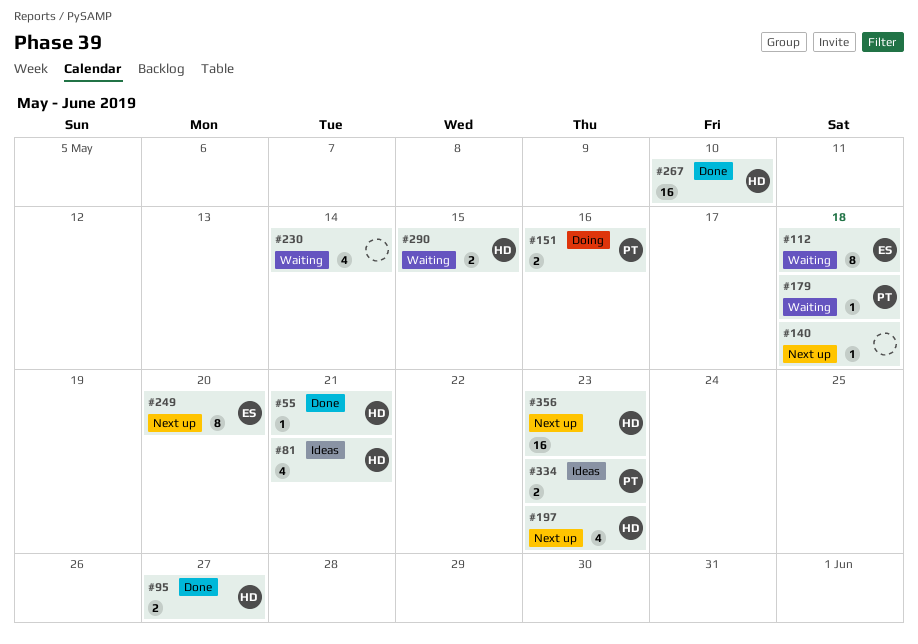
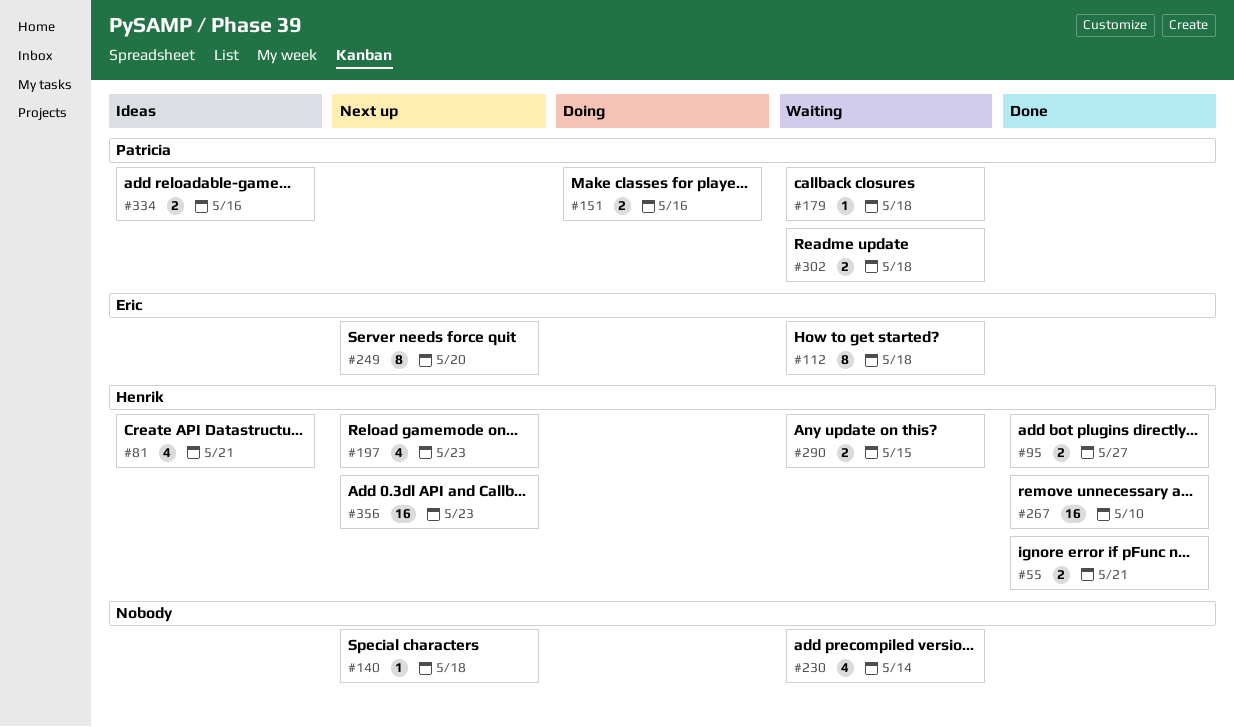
#55, estimate: 1 -> 2
#302: none -> present
#334, due: May 23 -> May 16

